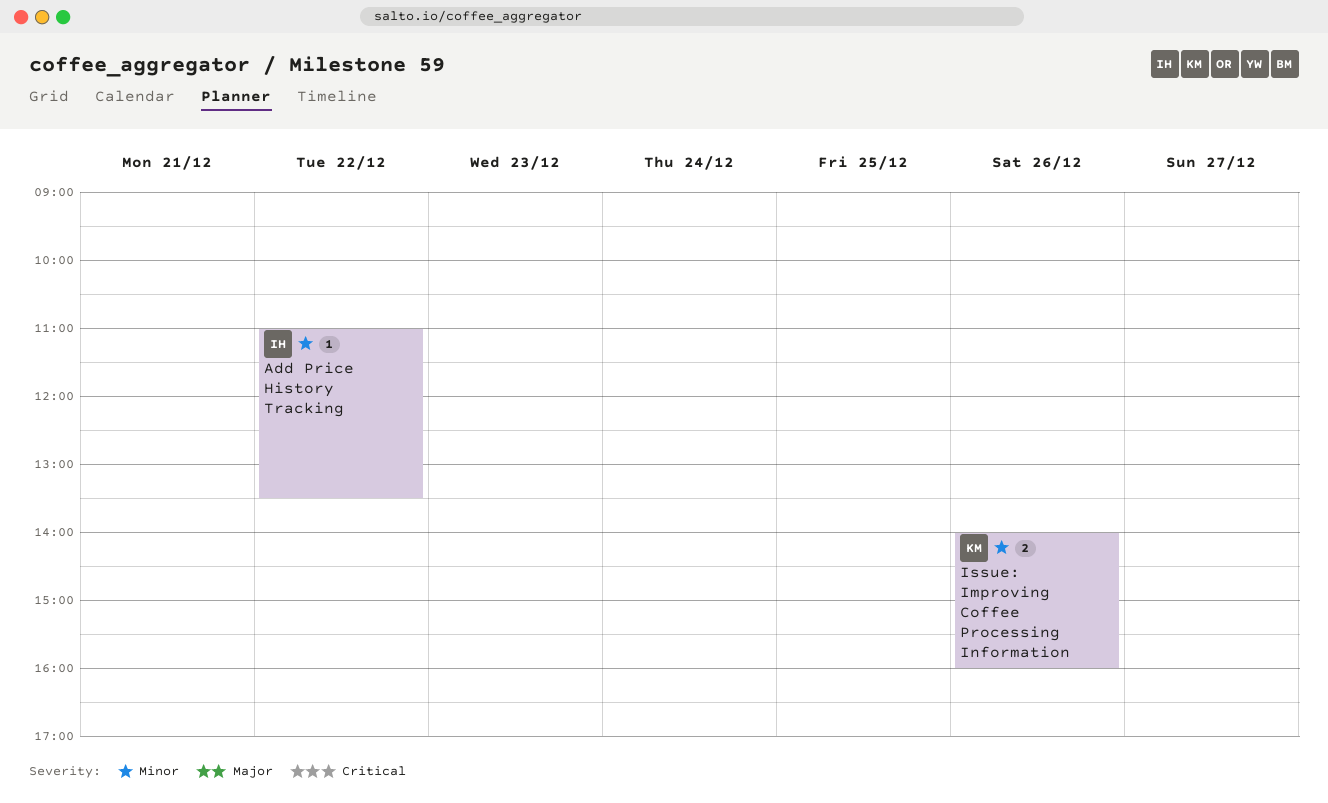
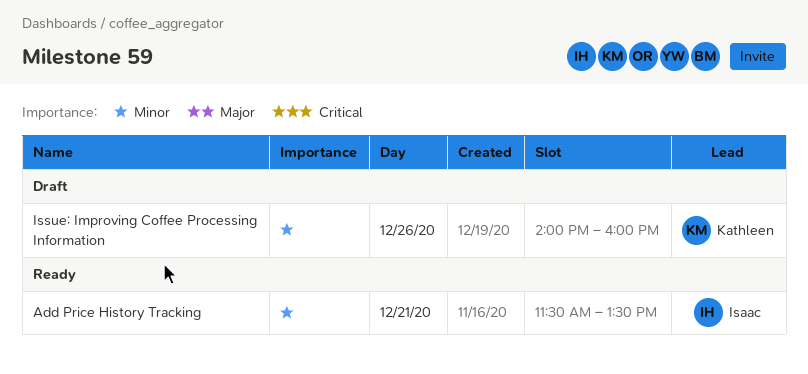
Add Price History Tracking, day: Dec 22 -> Dec 21
Add Price History Tracking, begins: 11:00 -> 11:30

